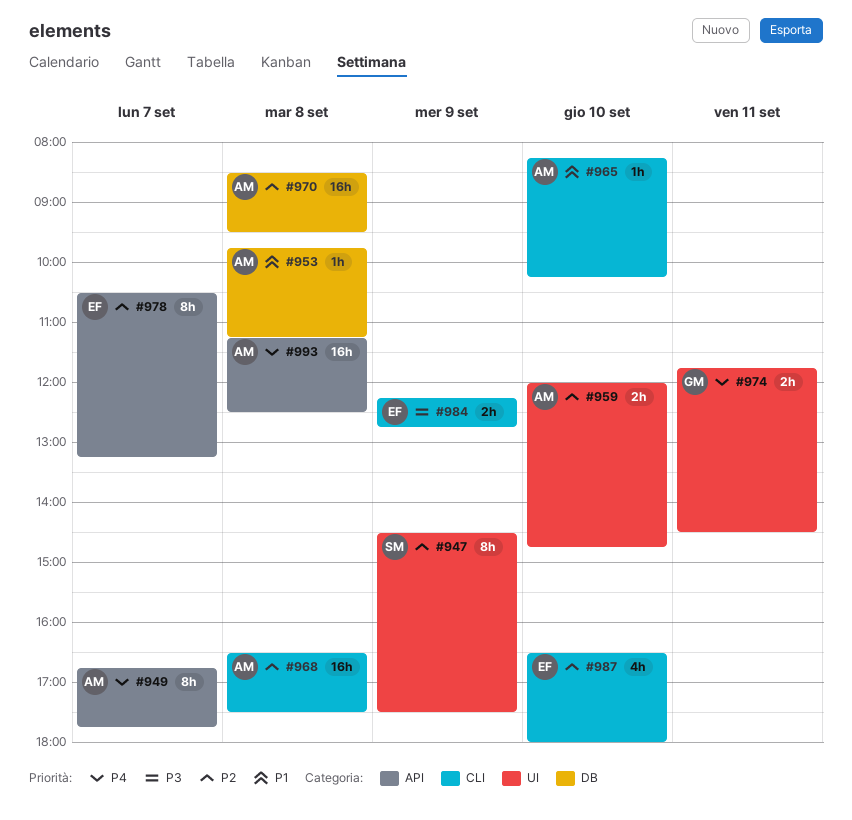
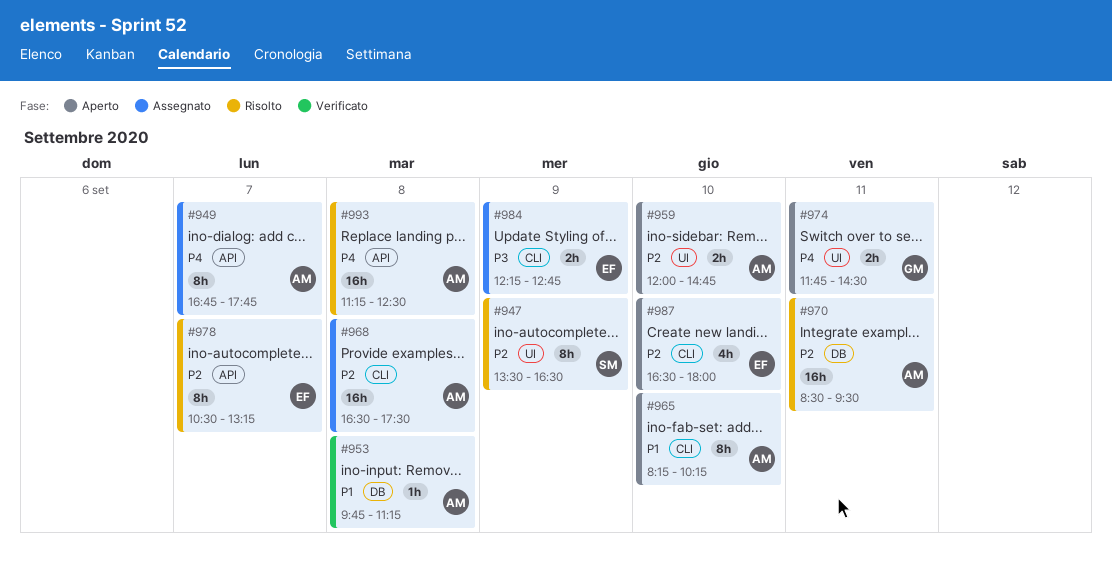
#947, begins: 14:30 -> 13:30
#947, ends: 17:30 -> 16:30
#965, estimate: 1h -> 8h
#970, day: Sep 8 -> Sep 11

